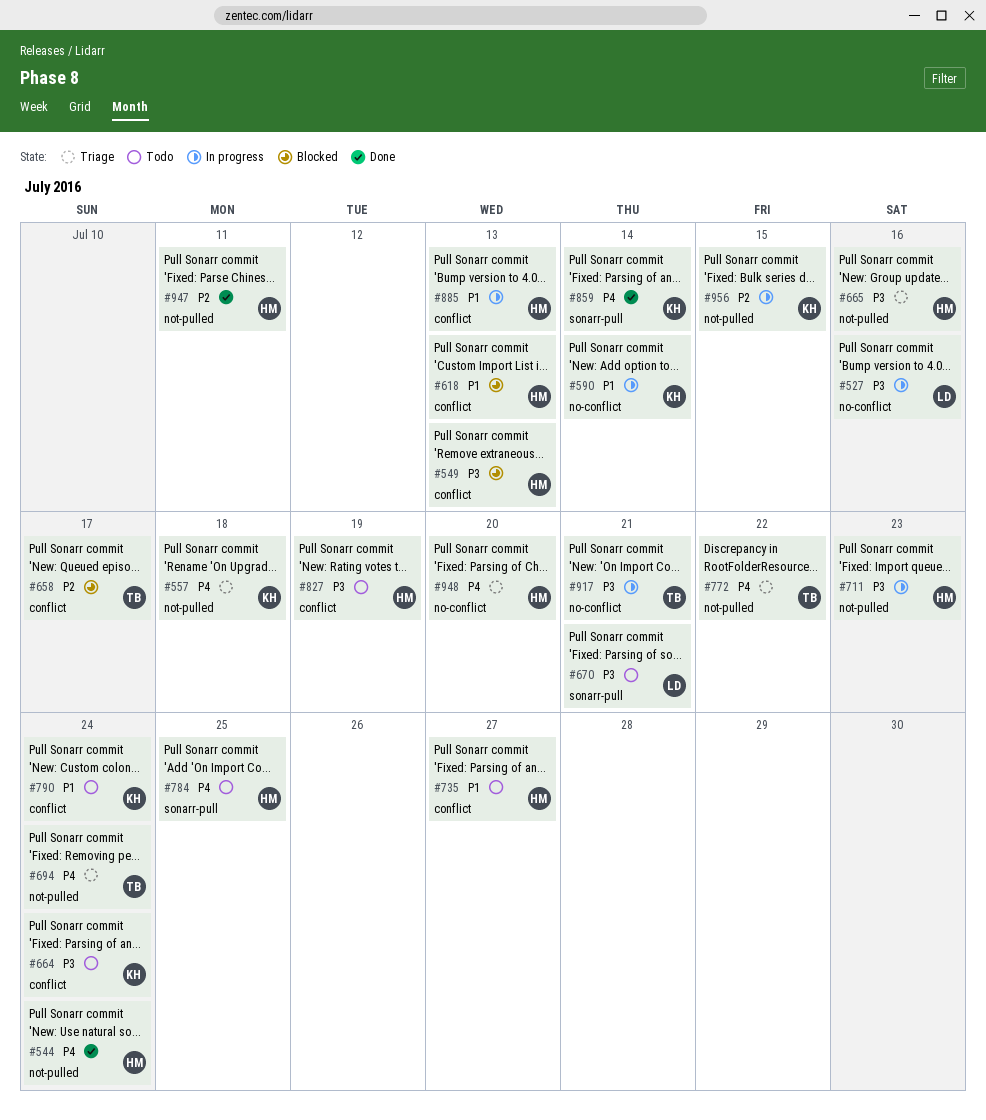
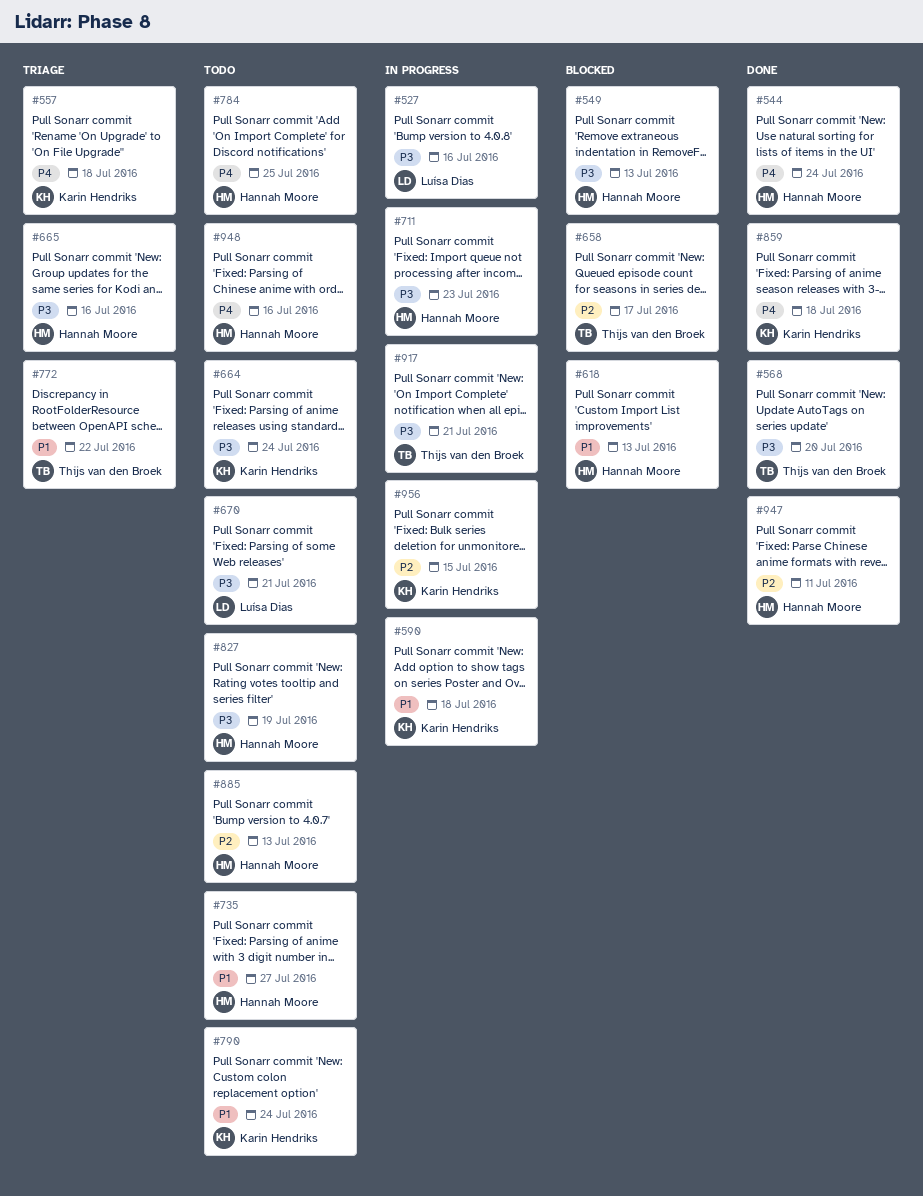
#568: none -> present
#590, due: Jul 14 -> Jul 18
#694: present -> none
#772, priority: P4 -> P1
#859, due: Jul 14 -> Jul 18
#885, status: In progress -> Todo
#885, priority: P1 -> P2
#948, status: Triage -> Todo
#948, due: Jul 20 -> Jul 16

